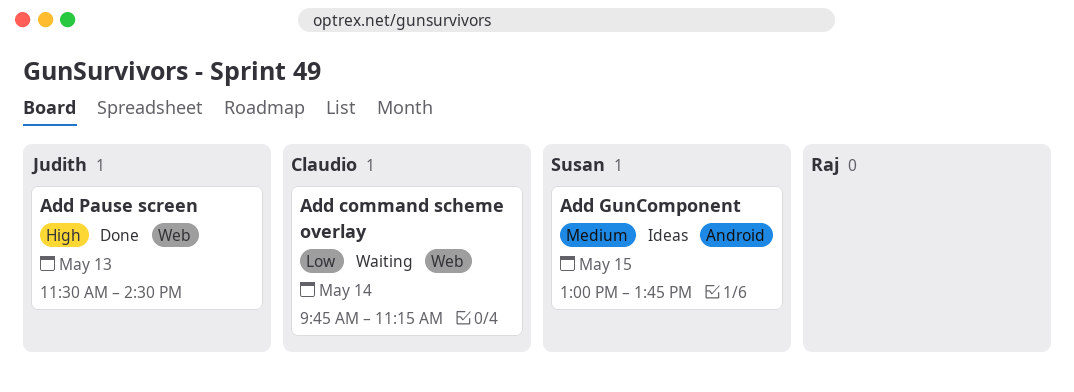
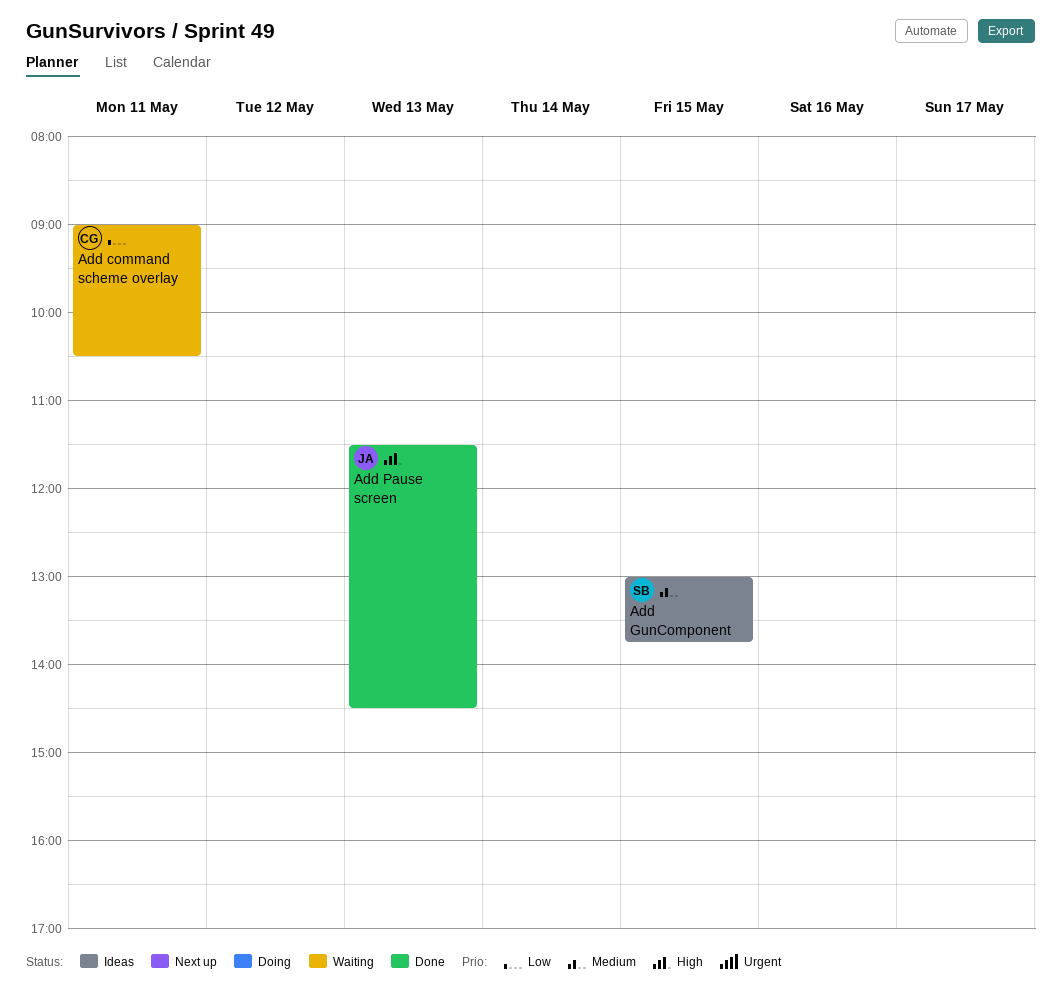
Add command scheme overlay, day: May 14 -> May 11
Add command scheme overlay, begins: 09:45 -> 09:00
Add command scheme overlay, ends: 11:15 -> 10:30

